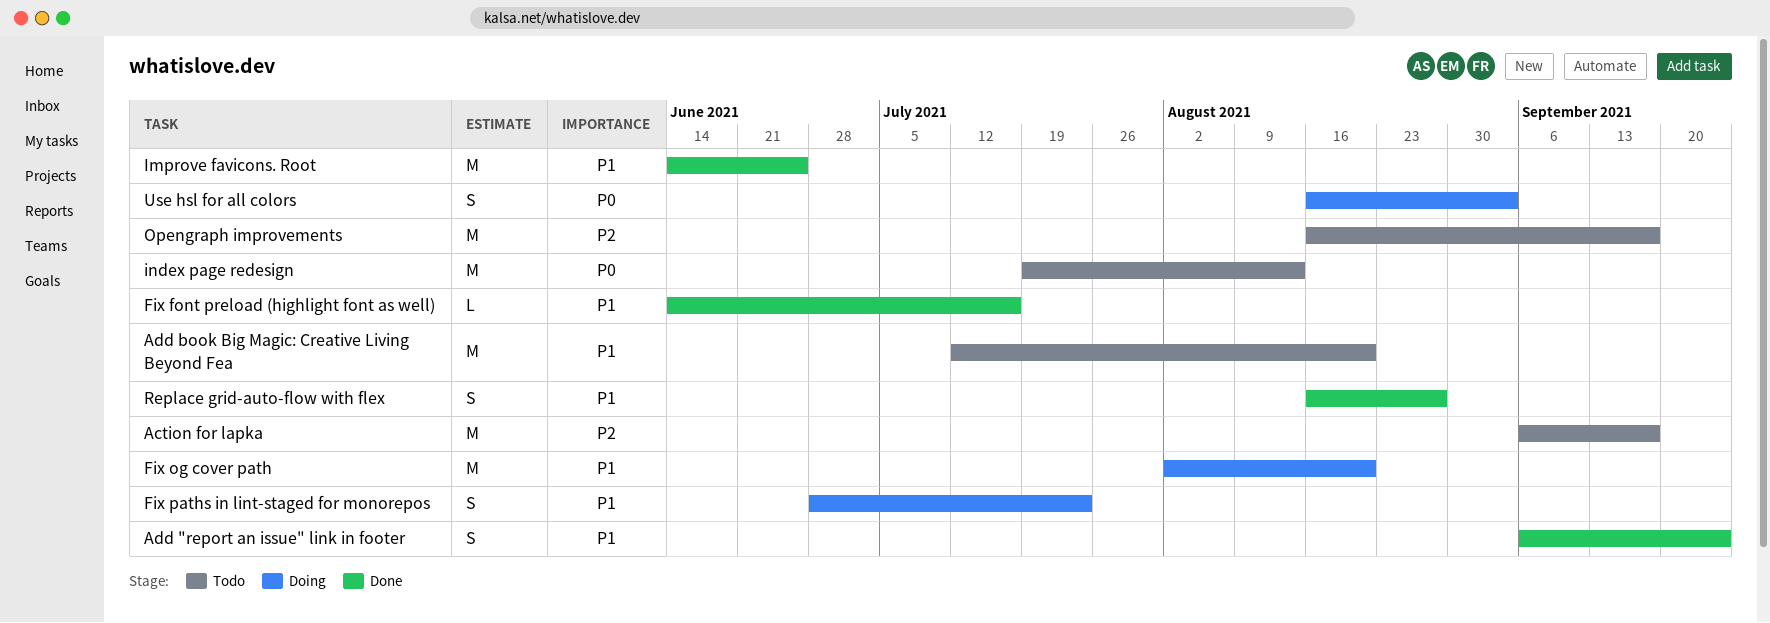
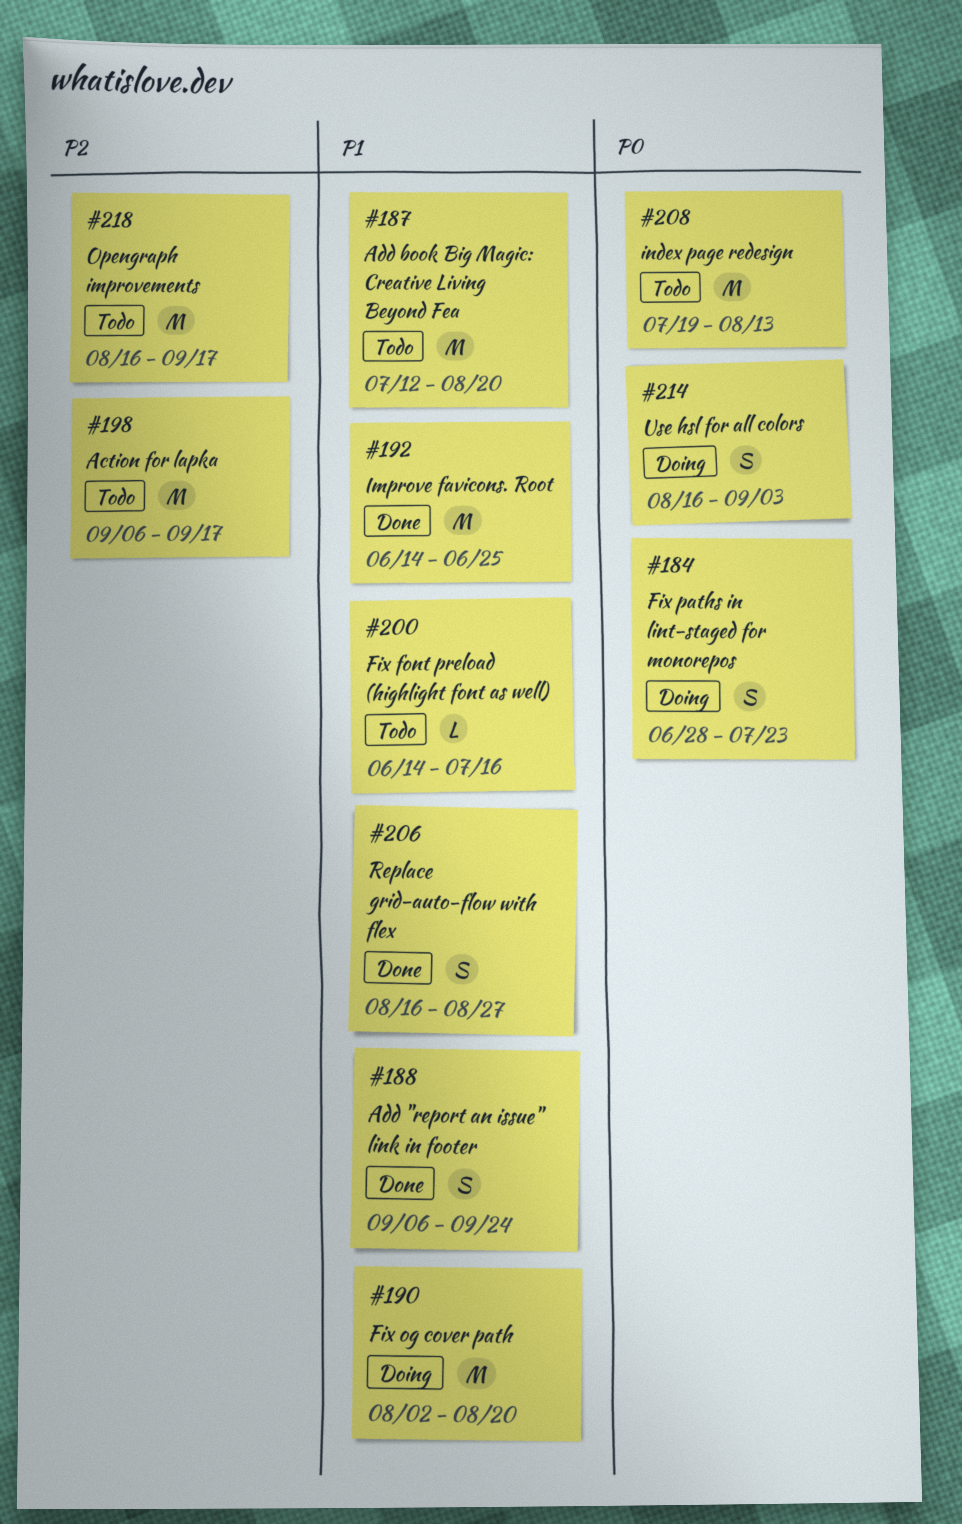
Fix font preload (highlight font as well), status: Done -> Todo
Fix paths in lint-staged for monorepos, priority: P1 -> P0

